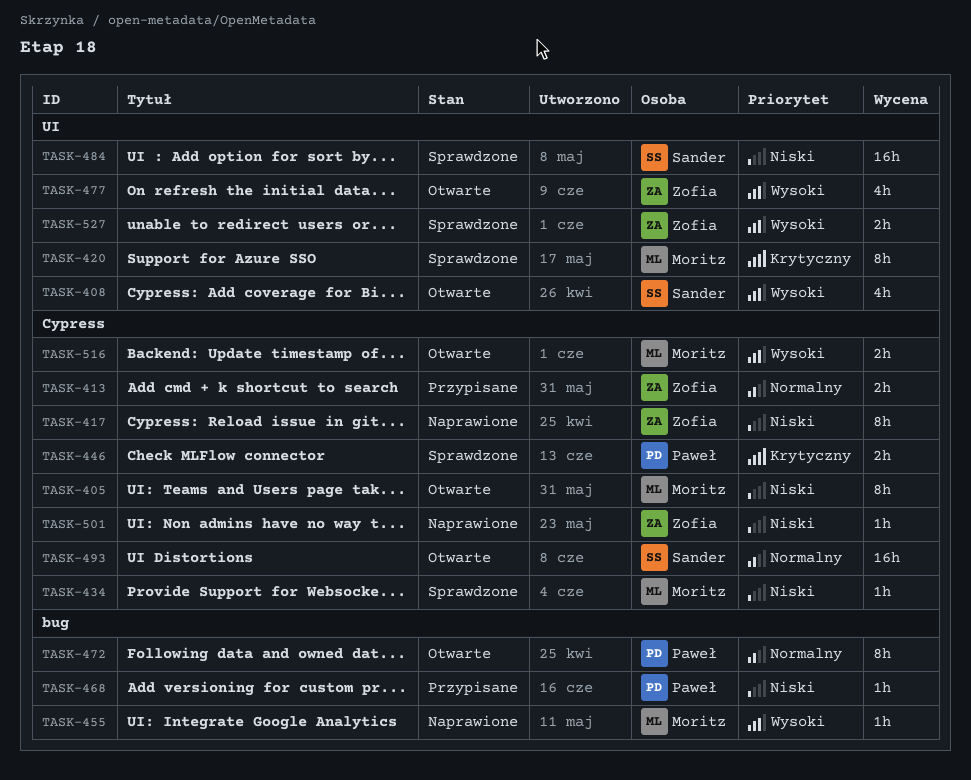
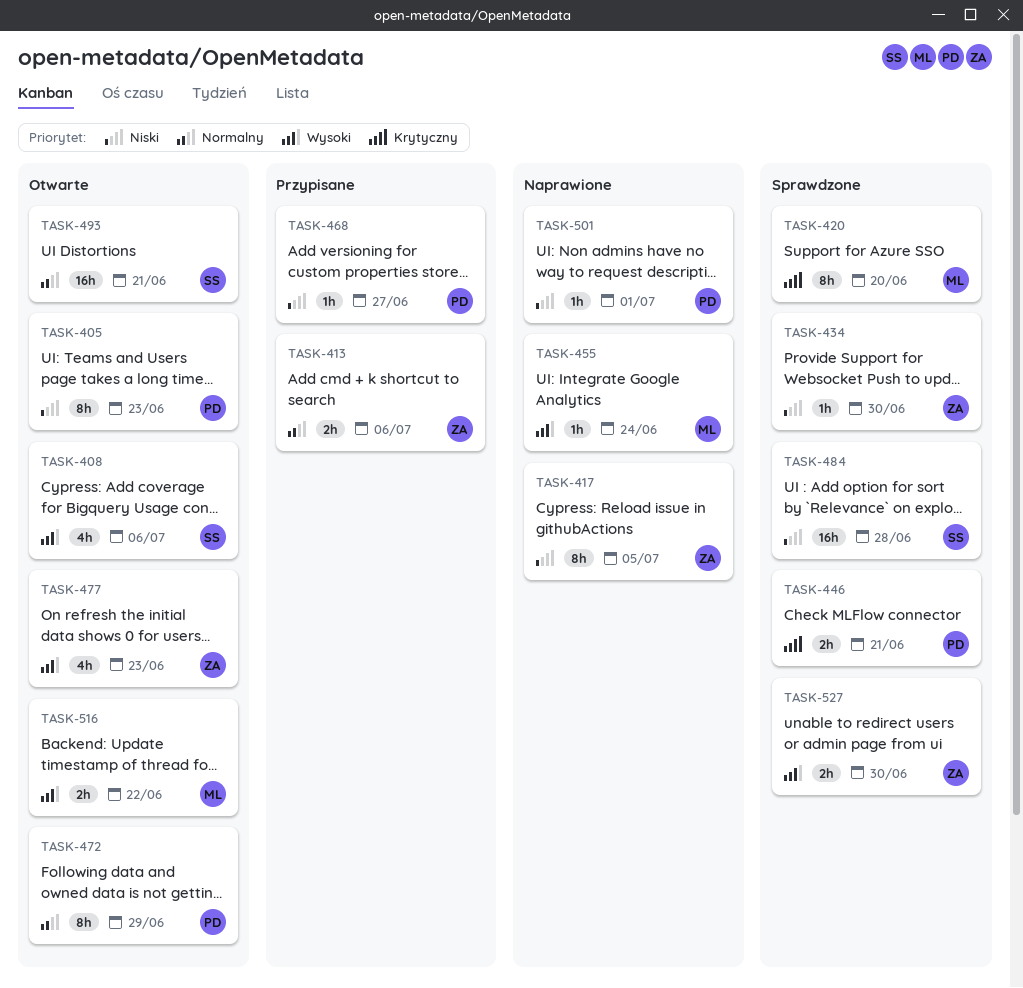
TASK-405, owner: Moritz -> Paweł
TASK-434, owner: Moritz -> Zofia
TASK-501, owner: Zofia -> Paweł

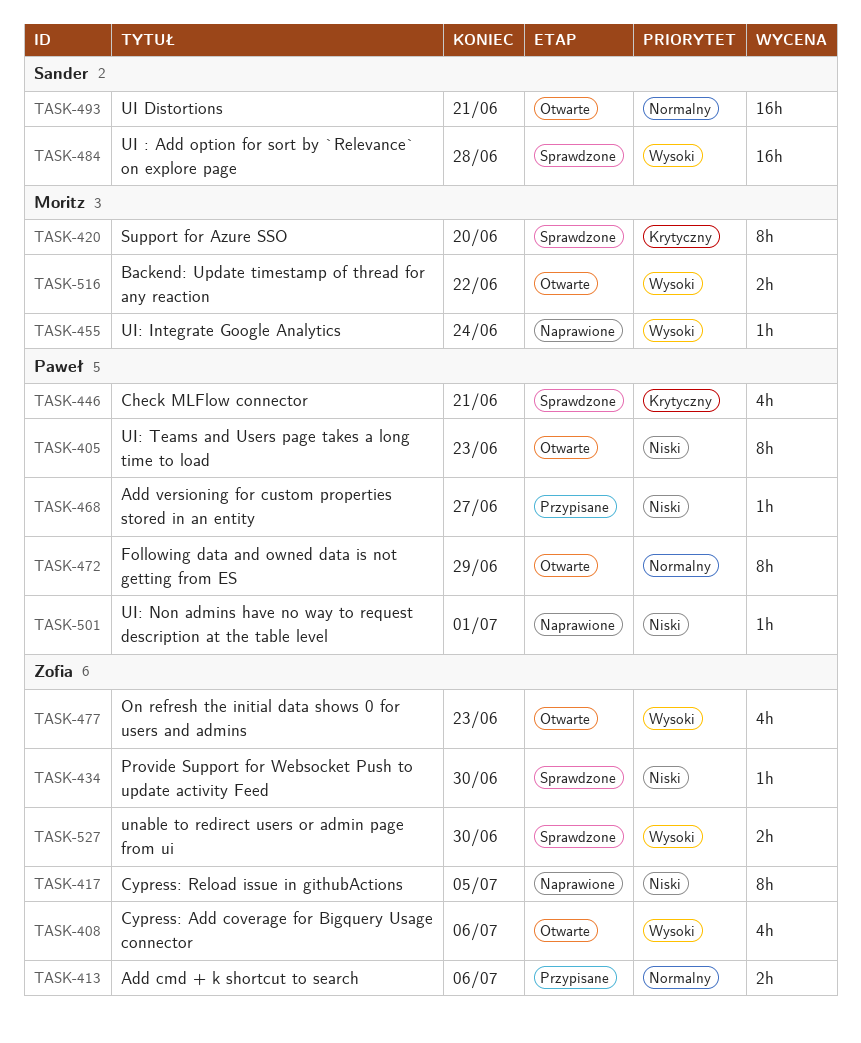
TASK-408, owner: Sander -> Zofia
TASK-446, estimate: 2h -> 4h
TASK-484, priority: Niski -> Wysoki

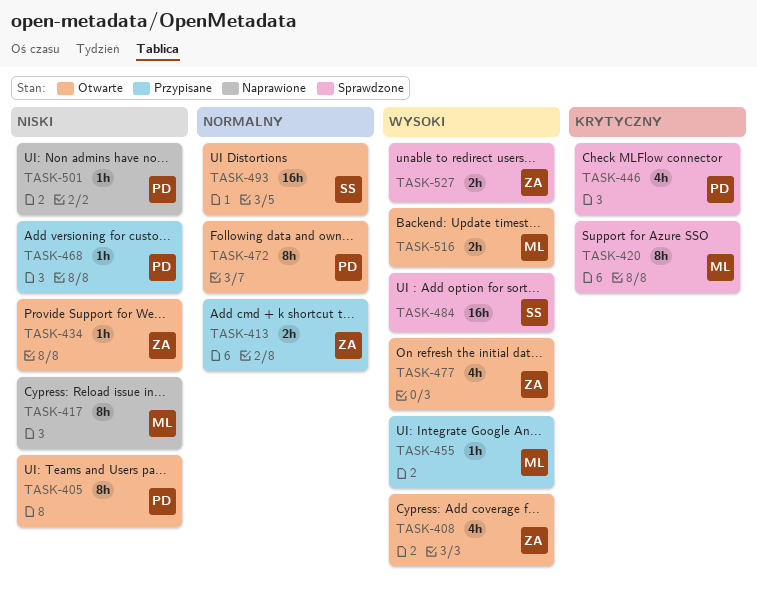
TASK-417, owner: Zofia -> Moritz
TASK-434, status: Sprawdzone -> Otwarte
TASK-455, status: Naprawione -> Przypisane

